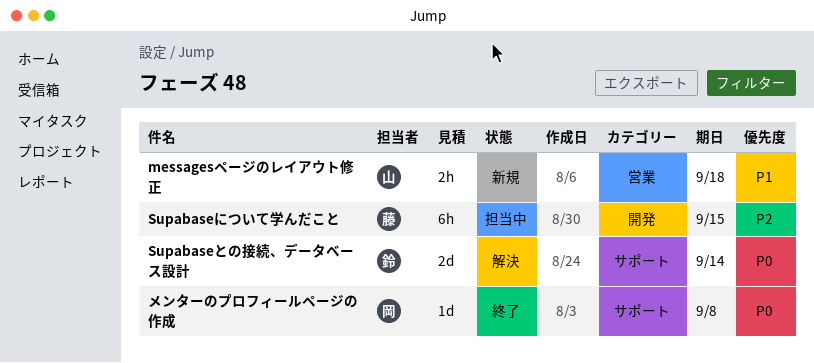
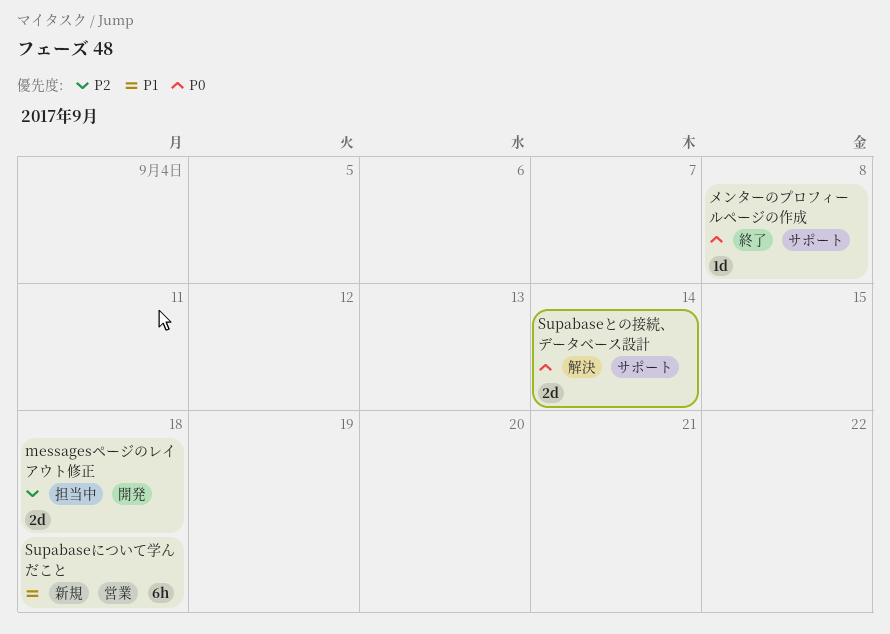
messagesページのレイアウト修正, status: 新規 -> 担当中
messagesページのレイアウト修正, priority: P1 -> P2
messagesページのレイアウト修正, label: 営業 -> 開発
messagesページのレイアウト修正, estimate: 2h -> 2d
Supabaseについて学んだこと, status: 担当中 -> 新規
Supabaseについて学んだこと, priority: P2 -> P1
Supabaseについて学んだこと, label: 開発 -> 営業
Supabaseについて学んだこと, due: Sep 15 -> Sep 18

